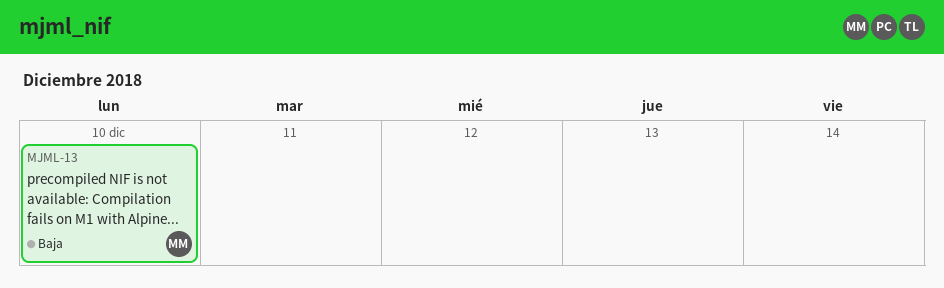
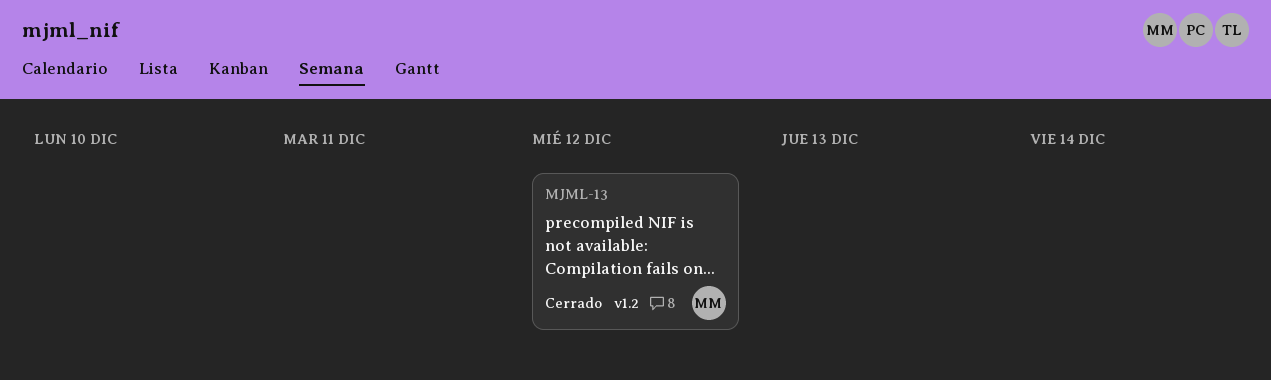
MJML-13, due: Dec 10 -> Dec 12

